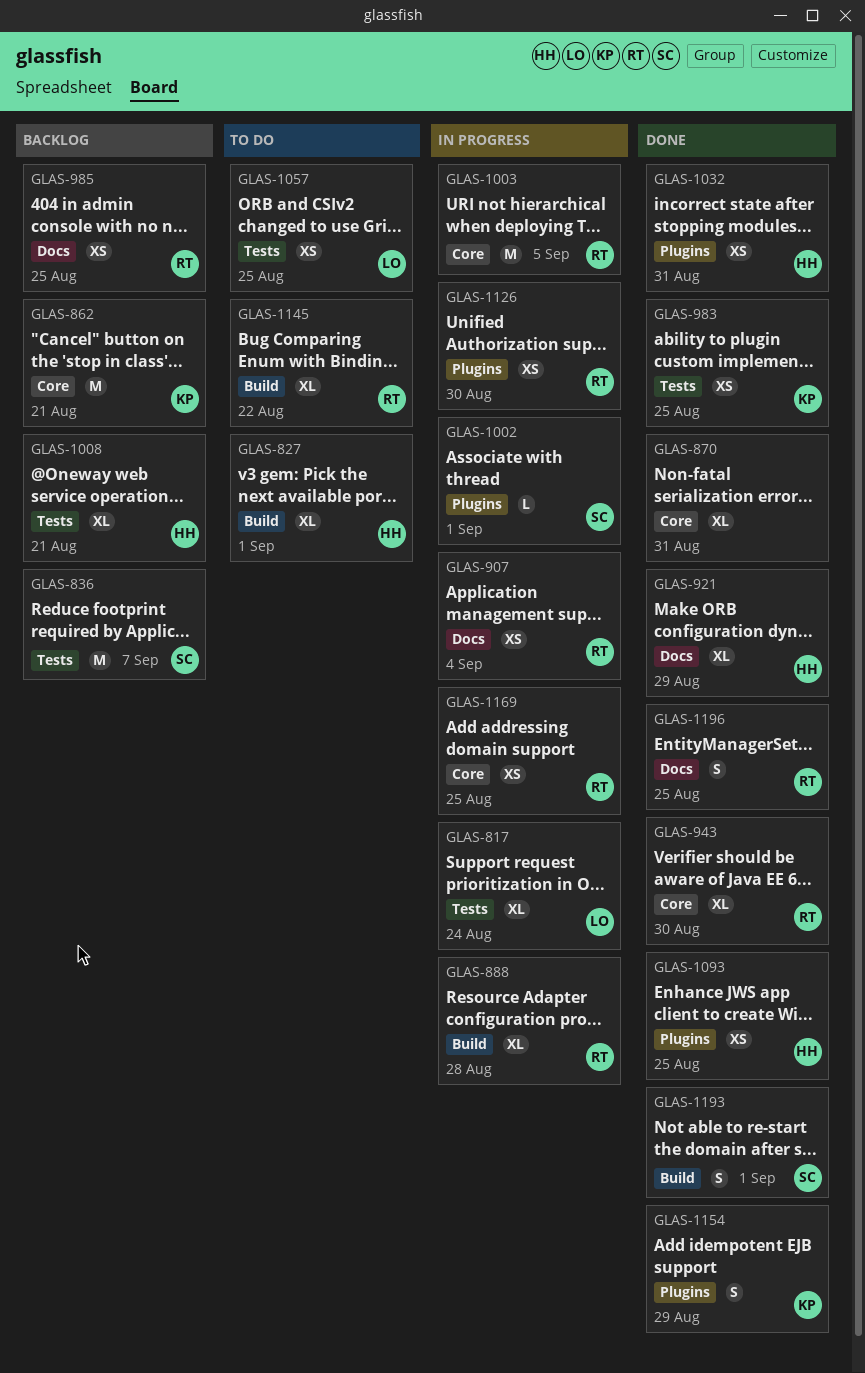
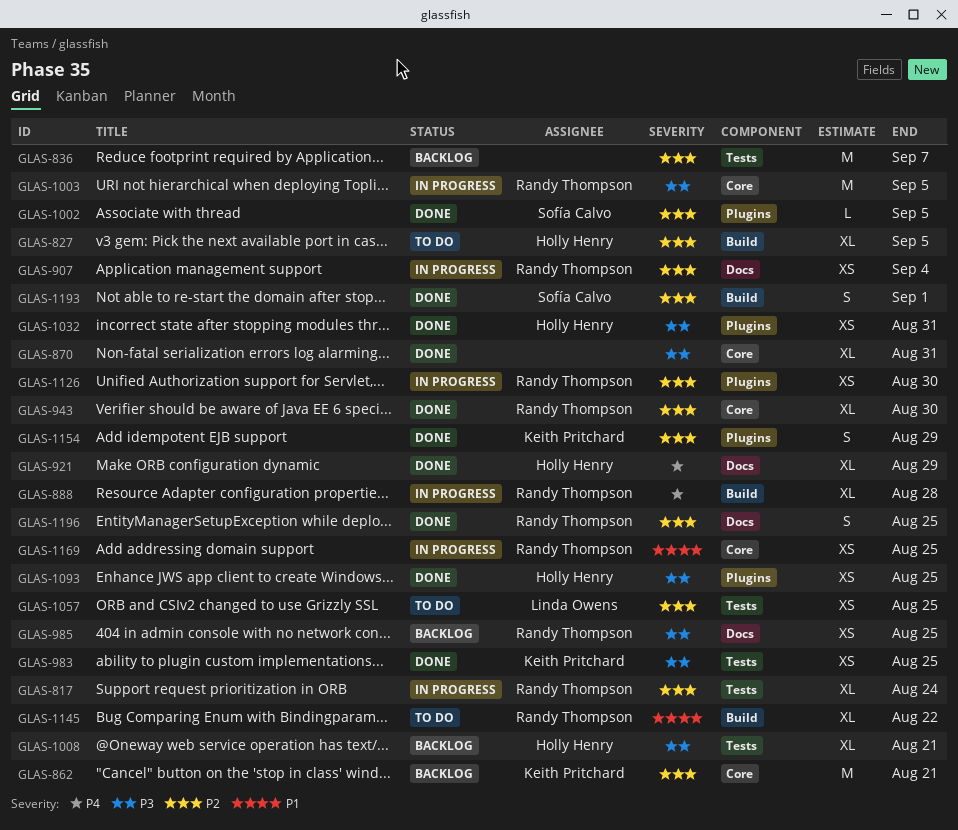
GLAS-817, owner: Linda Owens -> Randy Thompson
GLAS-827, due: Sep 1 -> Sep 5
GLAS-836, owner: Sofía Calvo -> none
GLAS-1002, status: In progress -> Done
GLAS-1002, due: Sep 1 -> Sep 5

